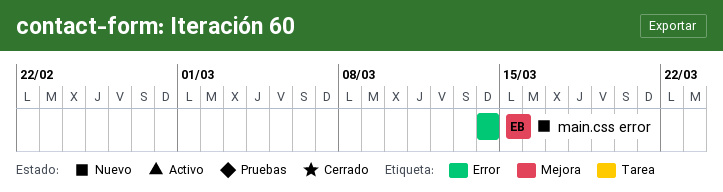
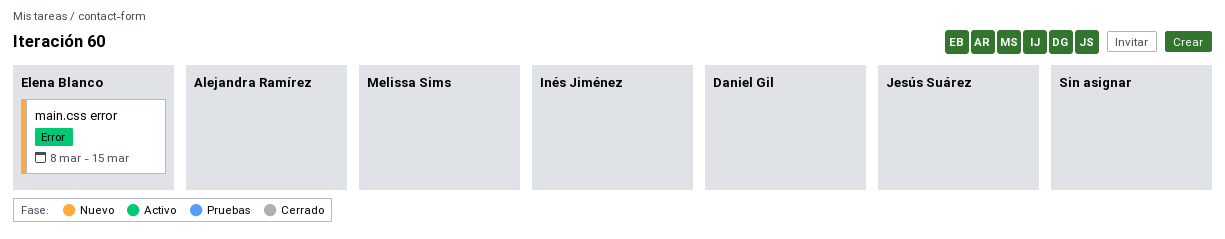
main.css error, start: Mar 14 -> Mar 8
main.css error, due: Mar 14 -> Mar 15

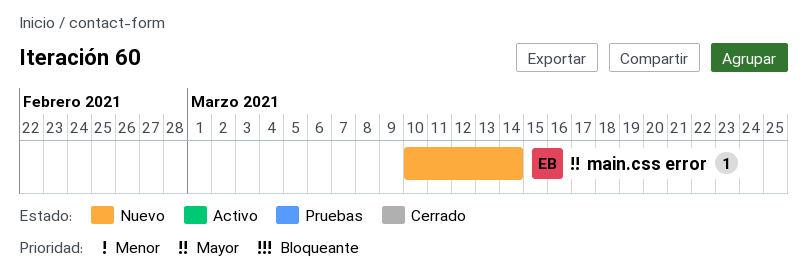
main.css error, start: Mar 8 -> Mar 10
main.css error, due: Mar 15 -> Mar 14

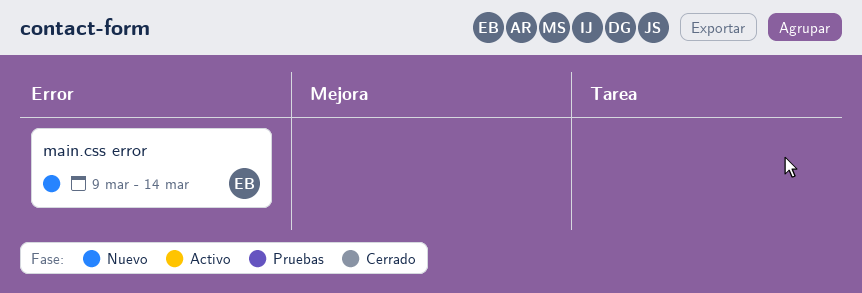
main.css error, start: Mar 10 -> Mar 9

